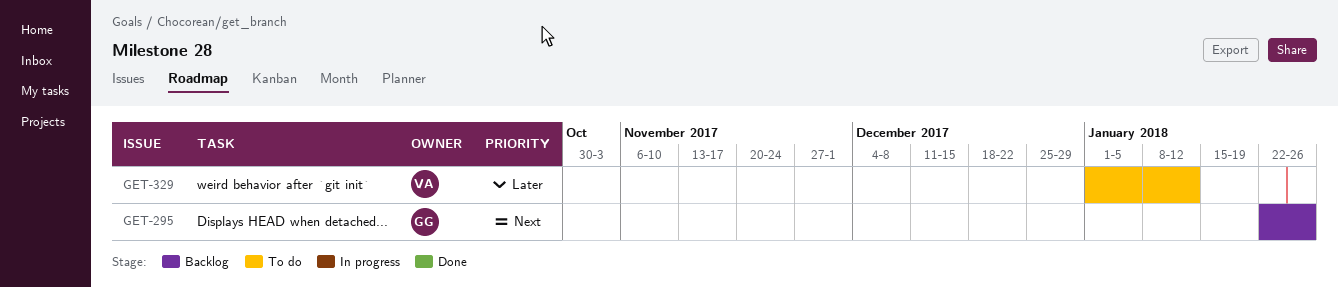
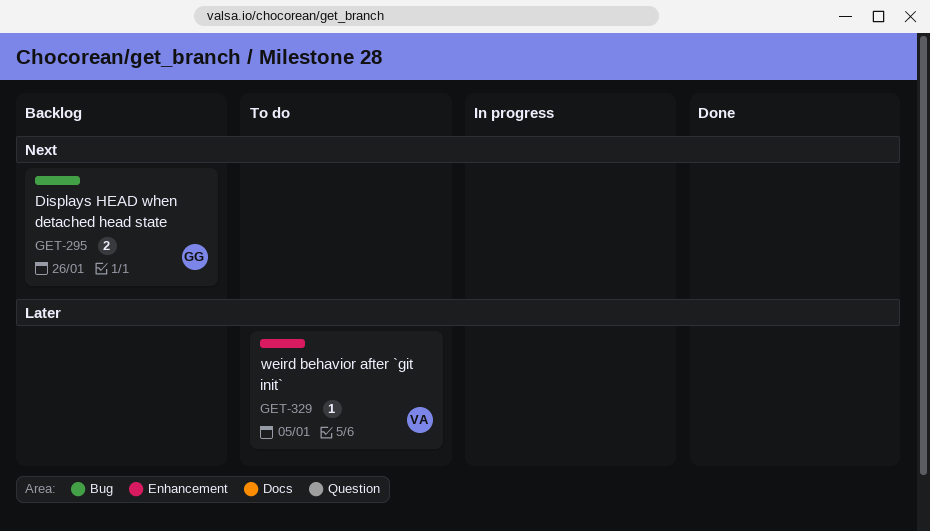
GET-329, due: Jan 12 -> Jan 5

